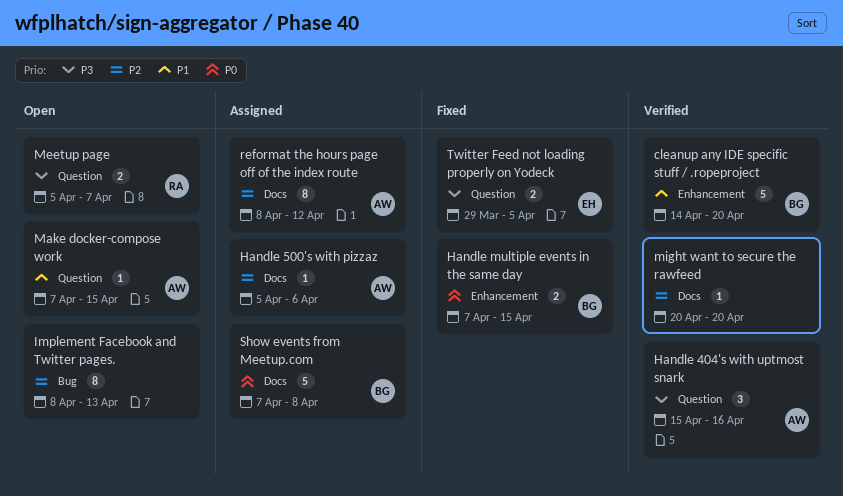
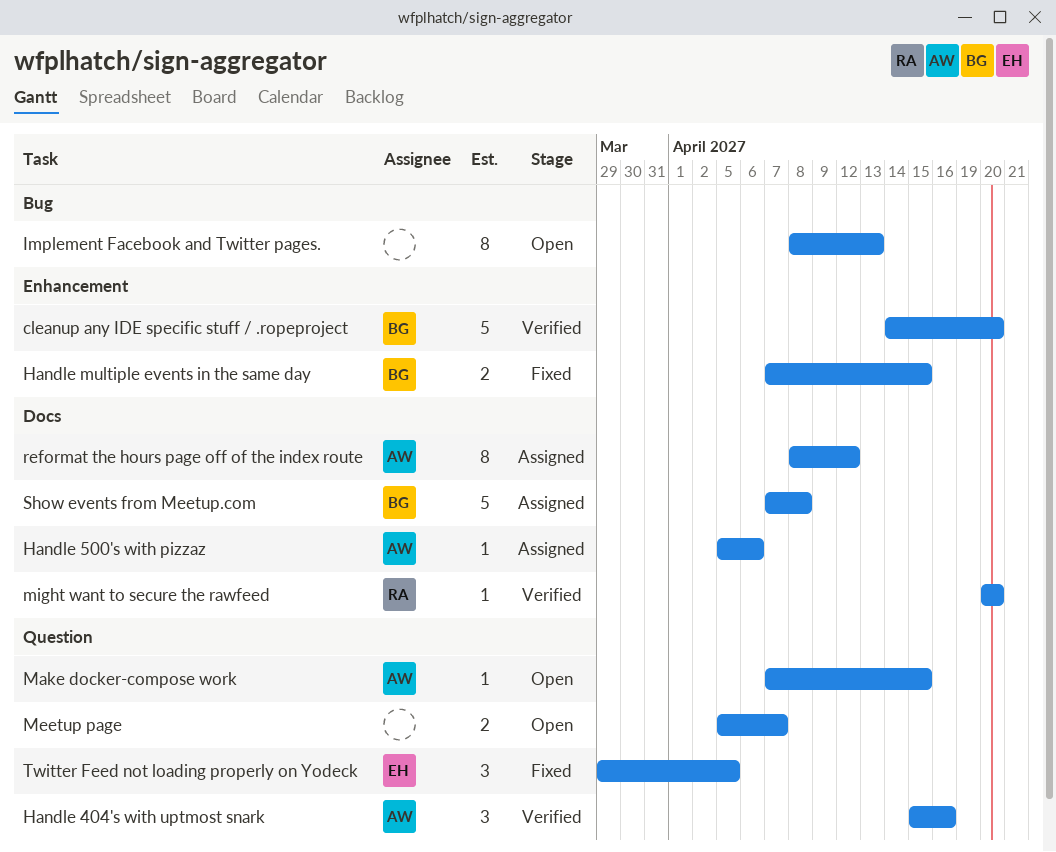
Meetup page, owner: RA -> none
might want to secure the rawfeed, owner: none -> RA
Twitter Feed not loading properly on Yodeck, estimate: 2 -> 3

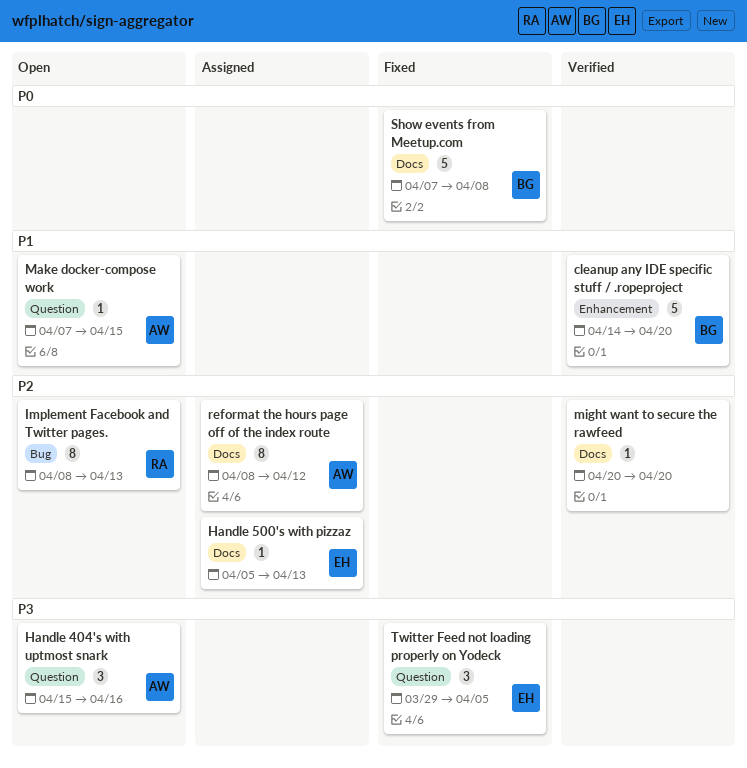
Handle 404's with uptmost snark, status: Verified -> Open
Handle 500's with pizzaz, owner: AW -> EH
Handle 500's with pizzaz, due: Apr 6 -> Apr 13
Handle multiple events in the same day: present -> none
Implement Facebook and Twitter pages., owner: none -> RA
Meetup page: present -> none
might want to secure the rawfeed, owner: RA -> none
Show events from Meetup.com, status: Assigned -> Fixed

